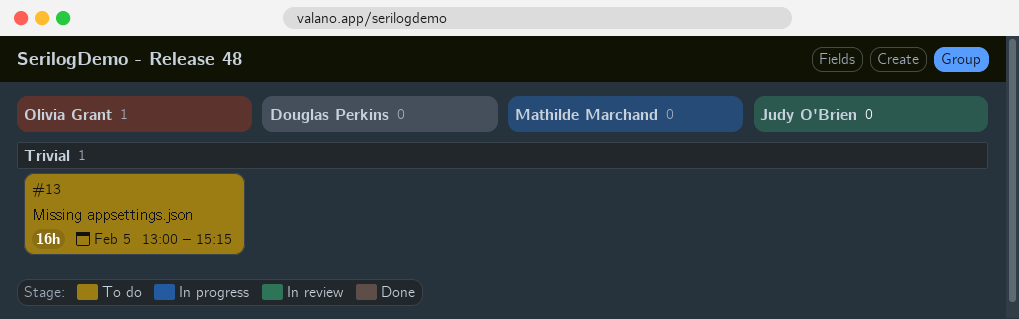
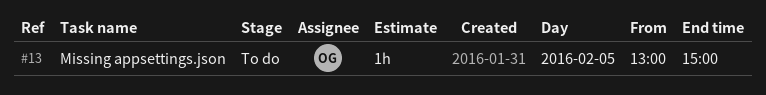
#13, estimate: 16h -> 1h
#13, ends: 15:15 -> 15:00

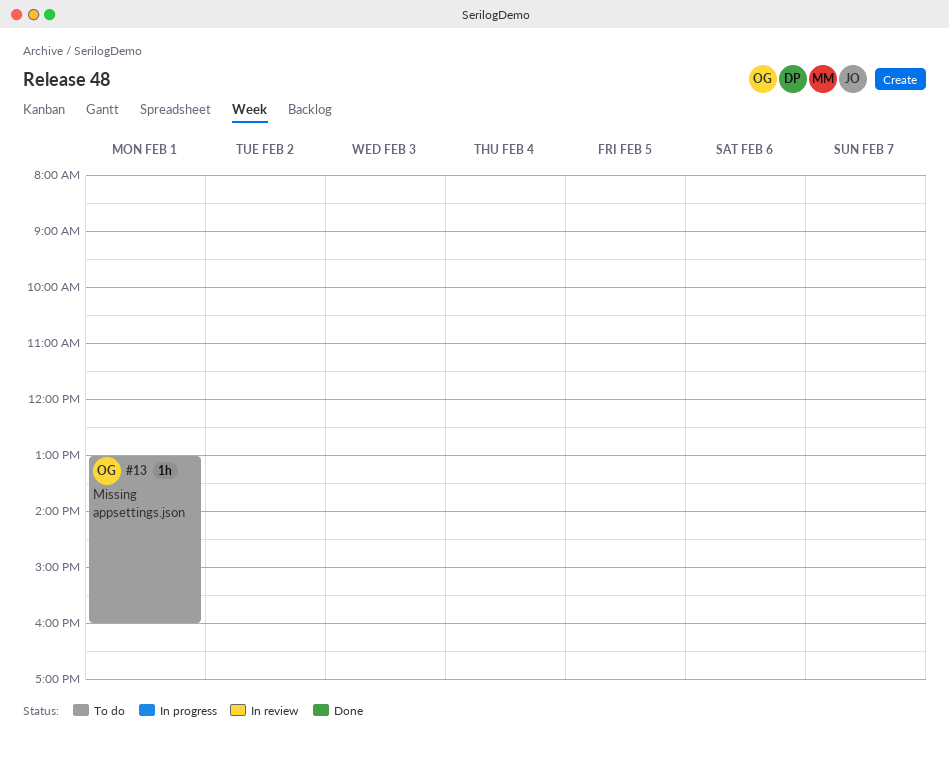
#13, day: Feb 5 -> Feb 1
#13, ends: 15:00 -> 16:00

